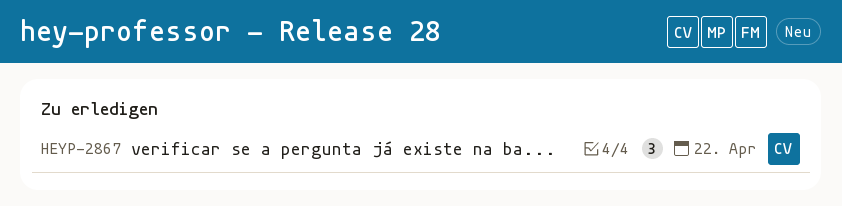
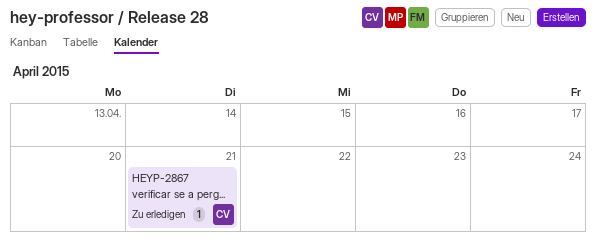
HEYP-2867, estimate: 3 -> 1
HEYP-2867, due: Apr 22 -> Apr 21

